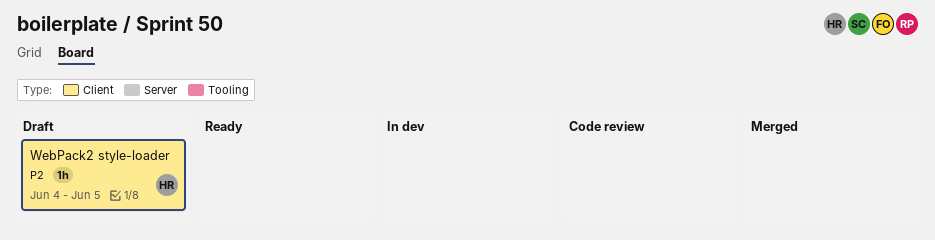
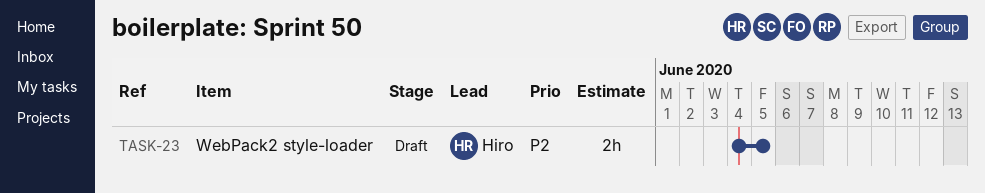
WebPack2 style-loader, estimate: 1h -> 2h

